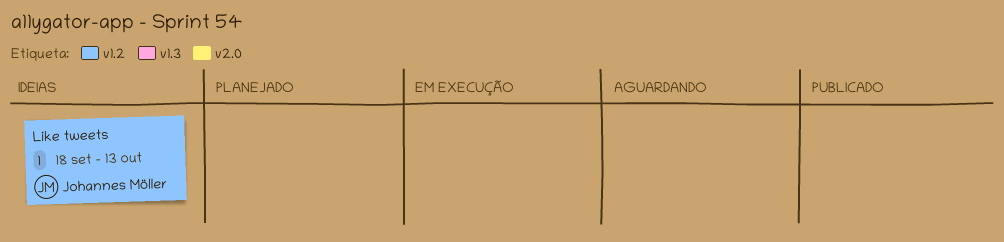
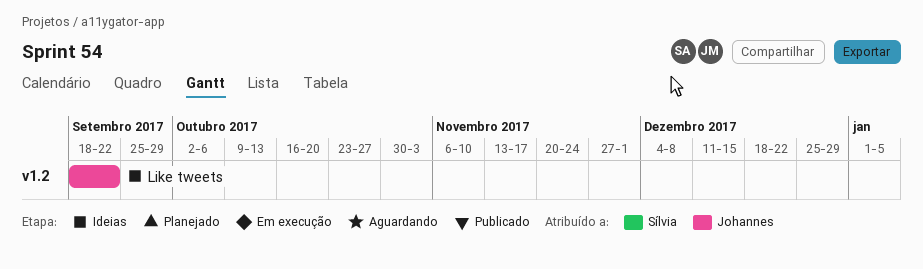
Like tweets, due: Oct 13 -> Sep 22

